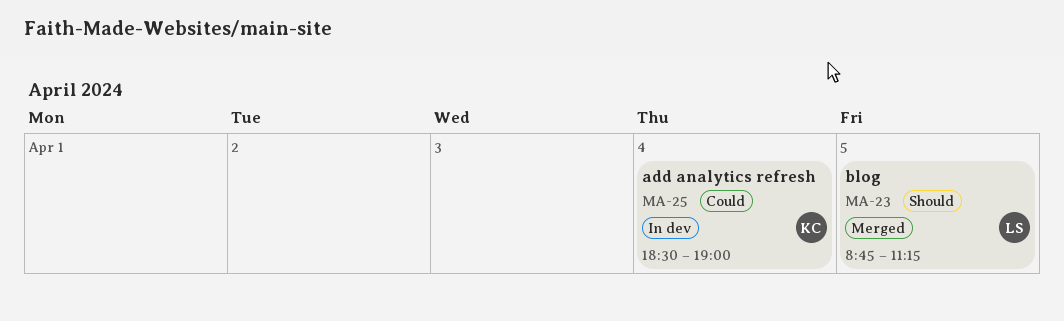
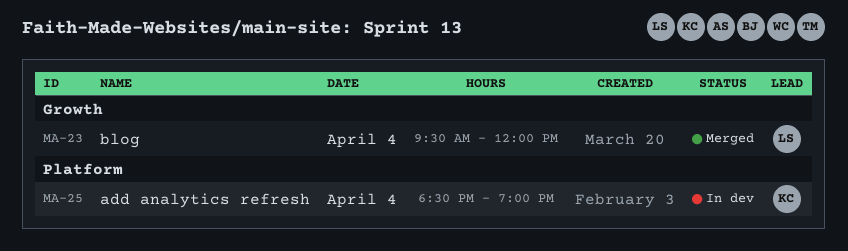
MA-23, day: Apr 5 -> Apr 4
MA-23, begins: 08:45 -> 09:30
MA-23, ends: 11:15 -> 12:00

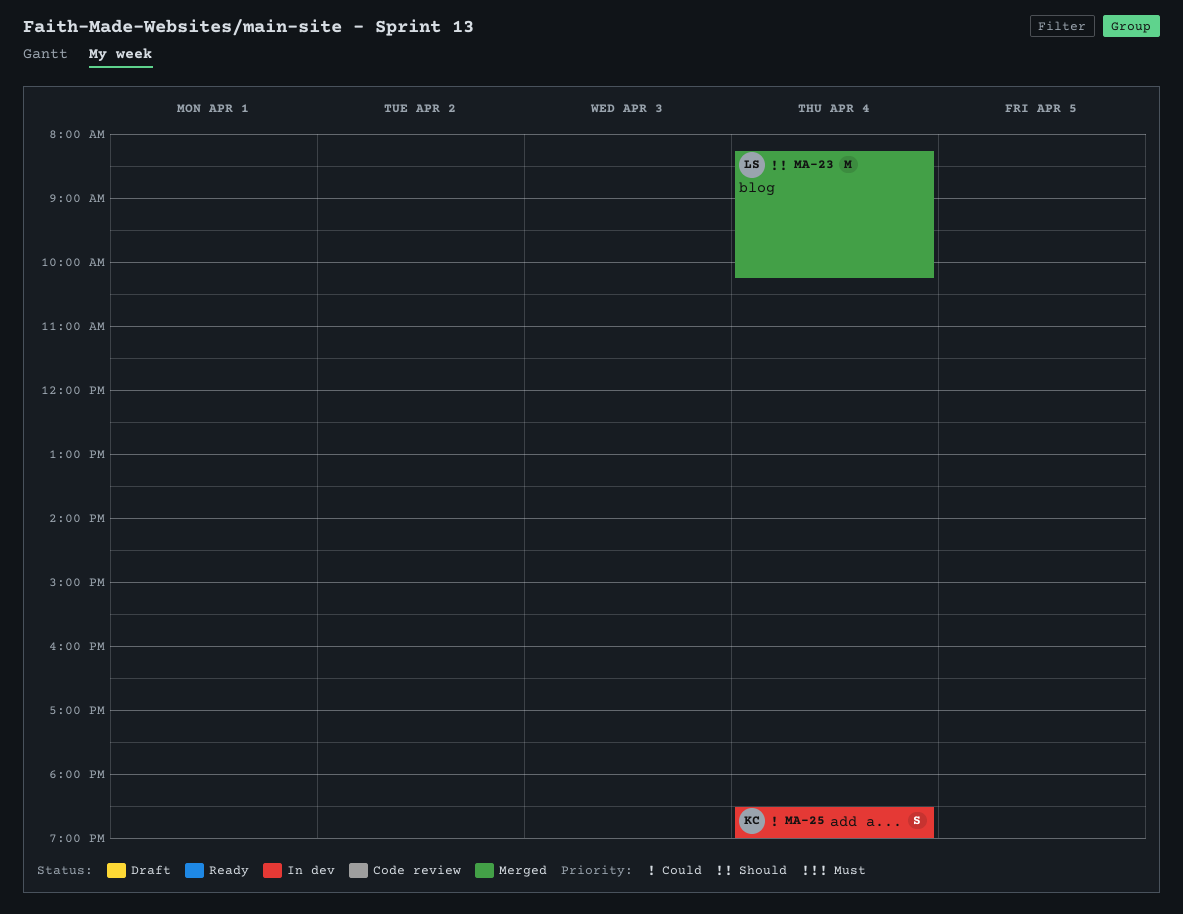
MA-23, begins: 09:30 -> 08:15
MA-23, ends: 12:00 -> 10:15

